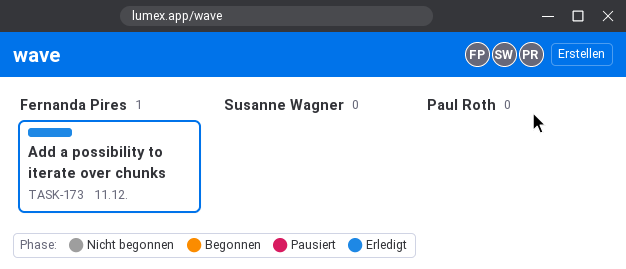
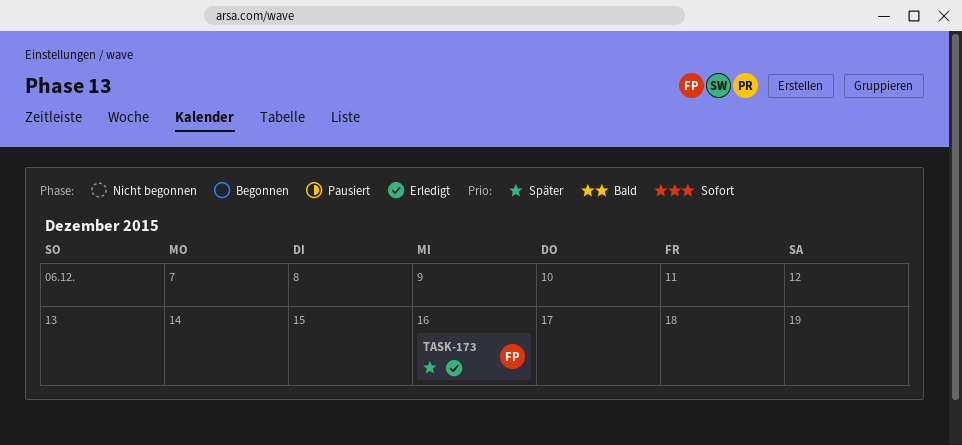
TASK-173, due: Dec 11 -> Dec 16

